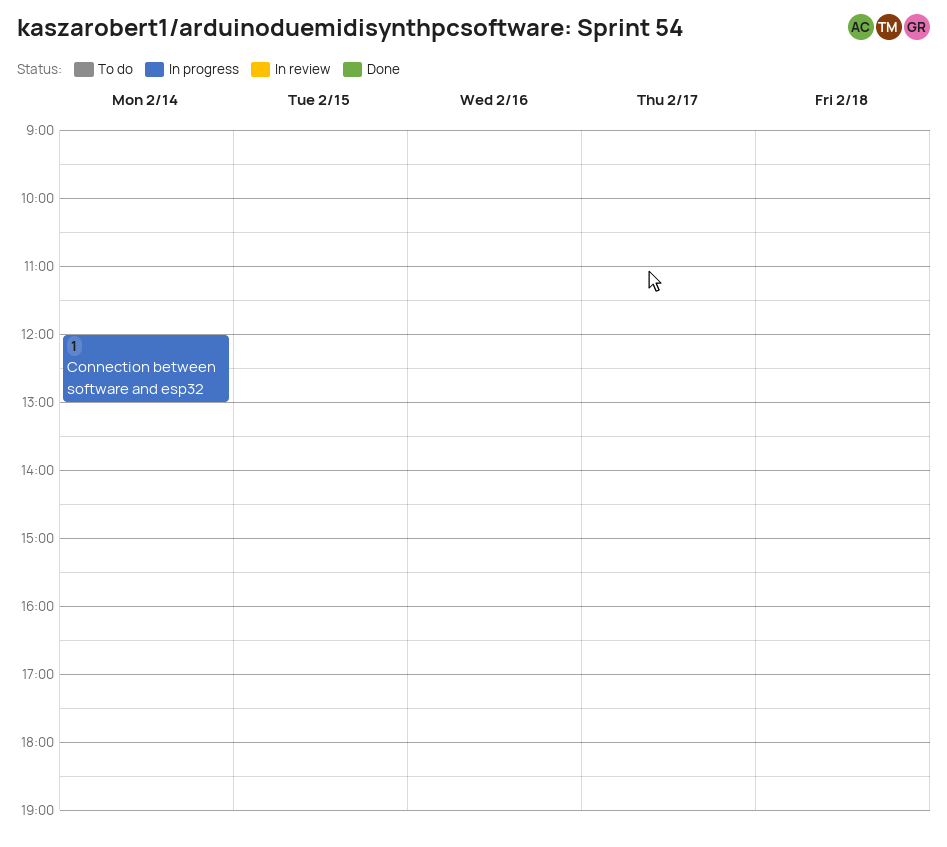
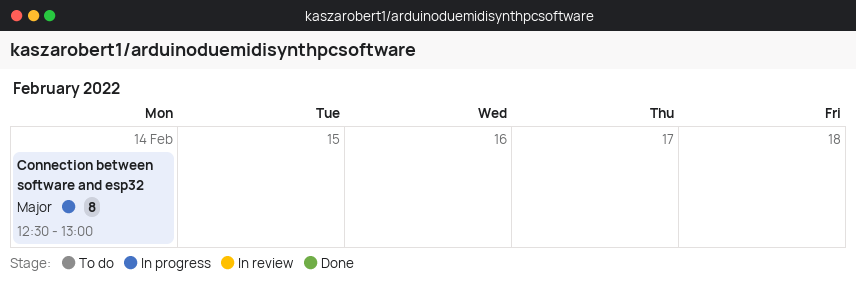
Connection between software and esp32, estimate: 1 -> 8
Connection between software and esp32, begins: 12:00 -> 12:30

